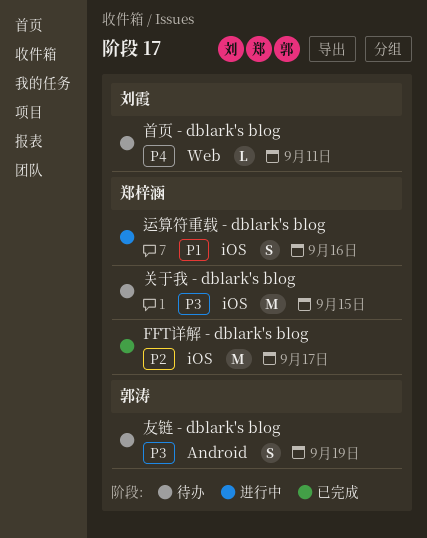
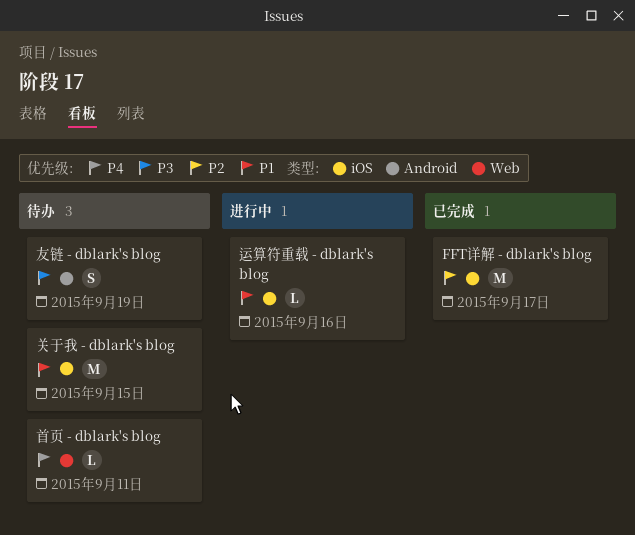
关于我 - dblark's blog, priority: P3 -> P1
运算符重载 - dblark's blog, estimate: S -> L

